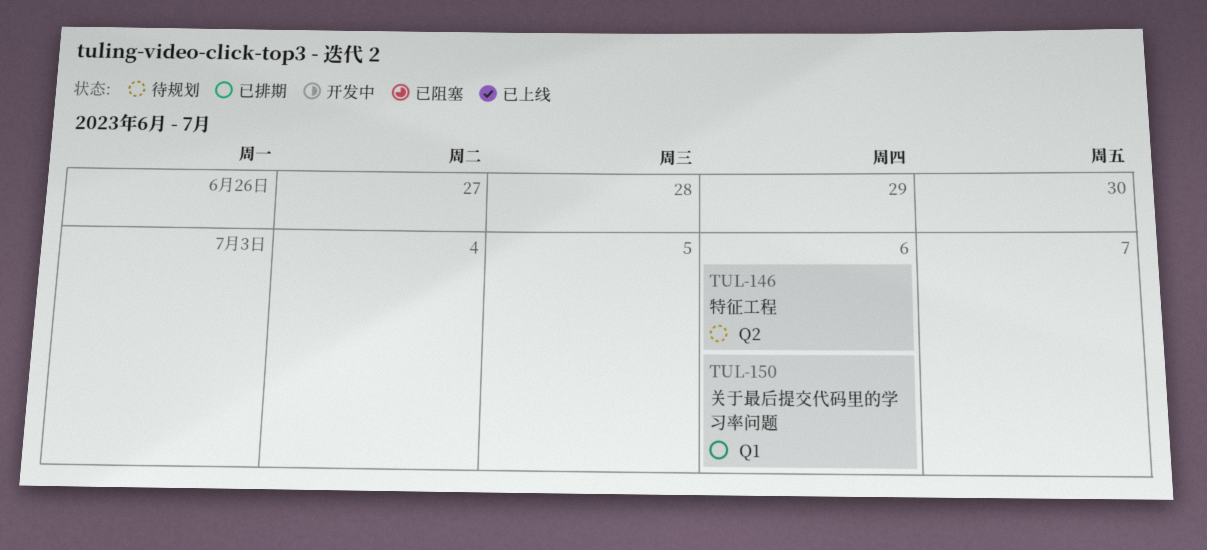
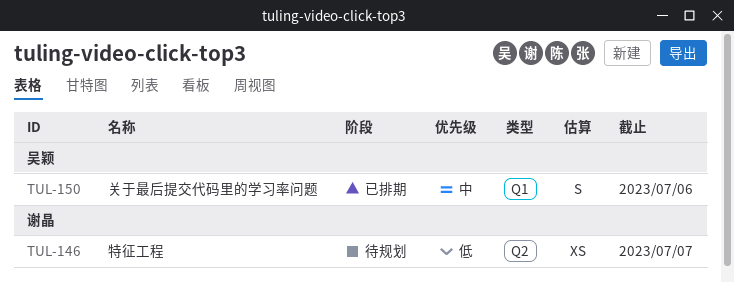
TUL-146, due: Jul 6 -> Jul 7

